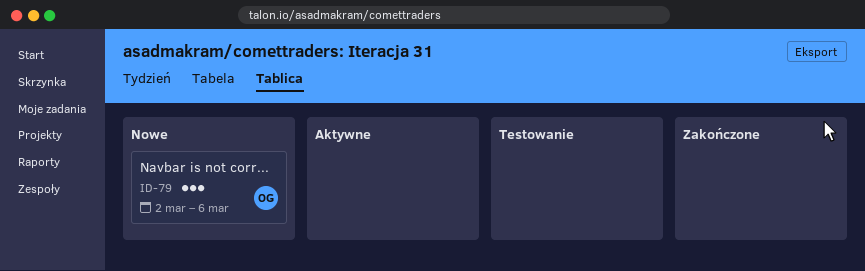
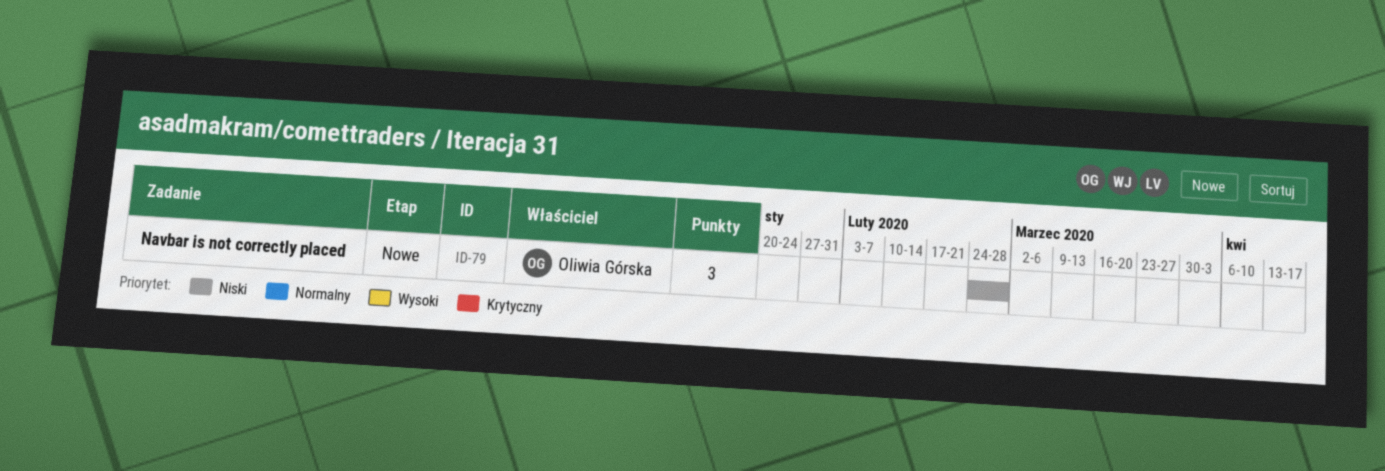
ID-79, start: Mar 2 -> Feb 24
ID-79, due: Mar 6 -> Feb 28

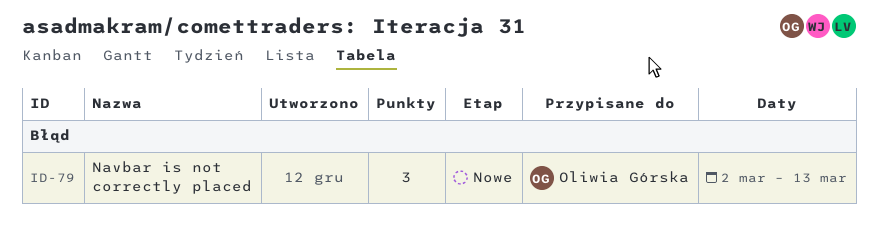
ID-79, start: Feb 24 -> Mar 2
ID-79, due: Feb 28 -> Mar 13

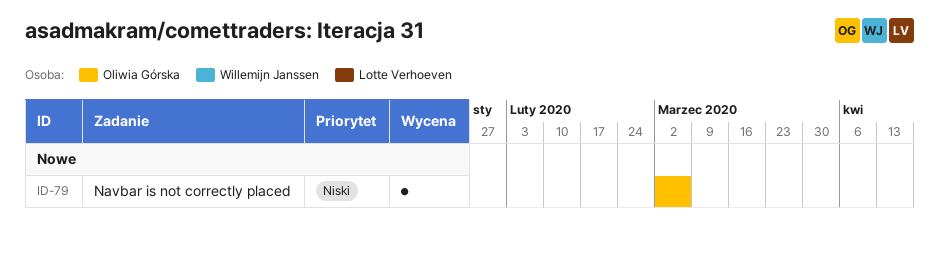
ID-79, estimate: 3 -> 1
ID-79, due: Mar 13 -> Mar 6

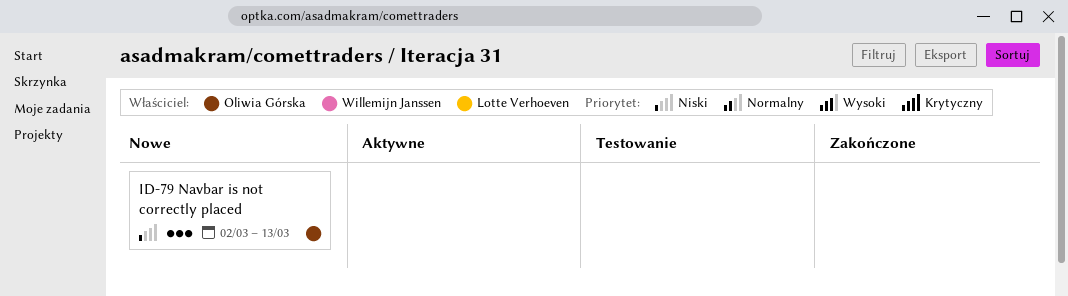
ID-79, estimate: 1 -> 3
ID-79, due: Mar 6 -> Mar 13

